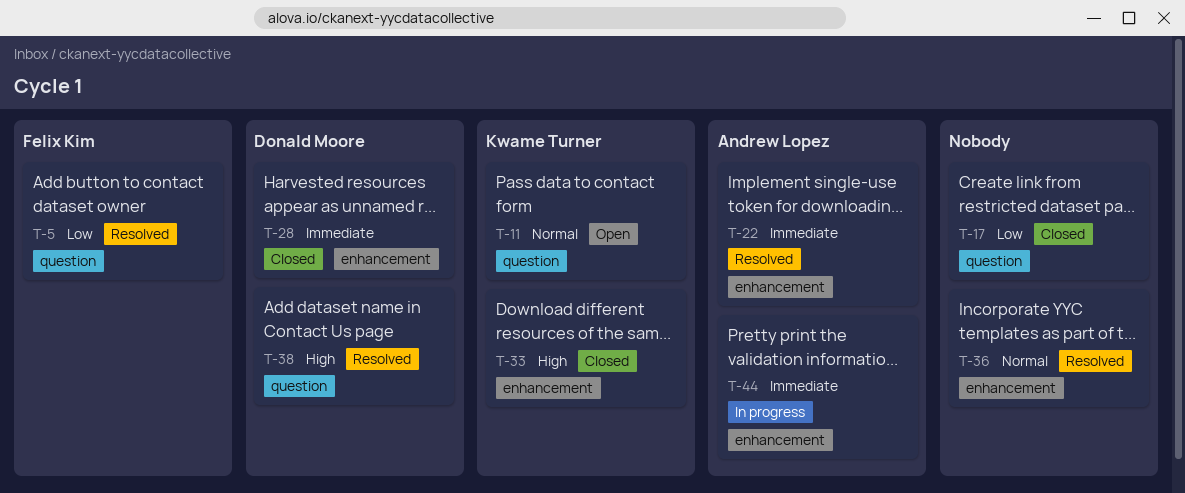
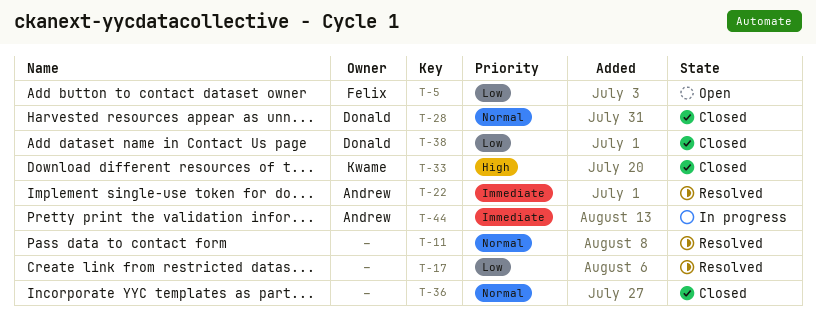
T-5, status: Resolved -> Open
T-11, status: Open -> Resolved
T-11, owner: Kwame Turner -> none
T-17, status: Closed -> Resolved
T-28, priority: Immediate -> Normal
T-36, status: Resolved -> Closed
T-38, status: Resolved -> Closed
T-38, priority: High -> Low

